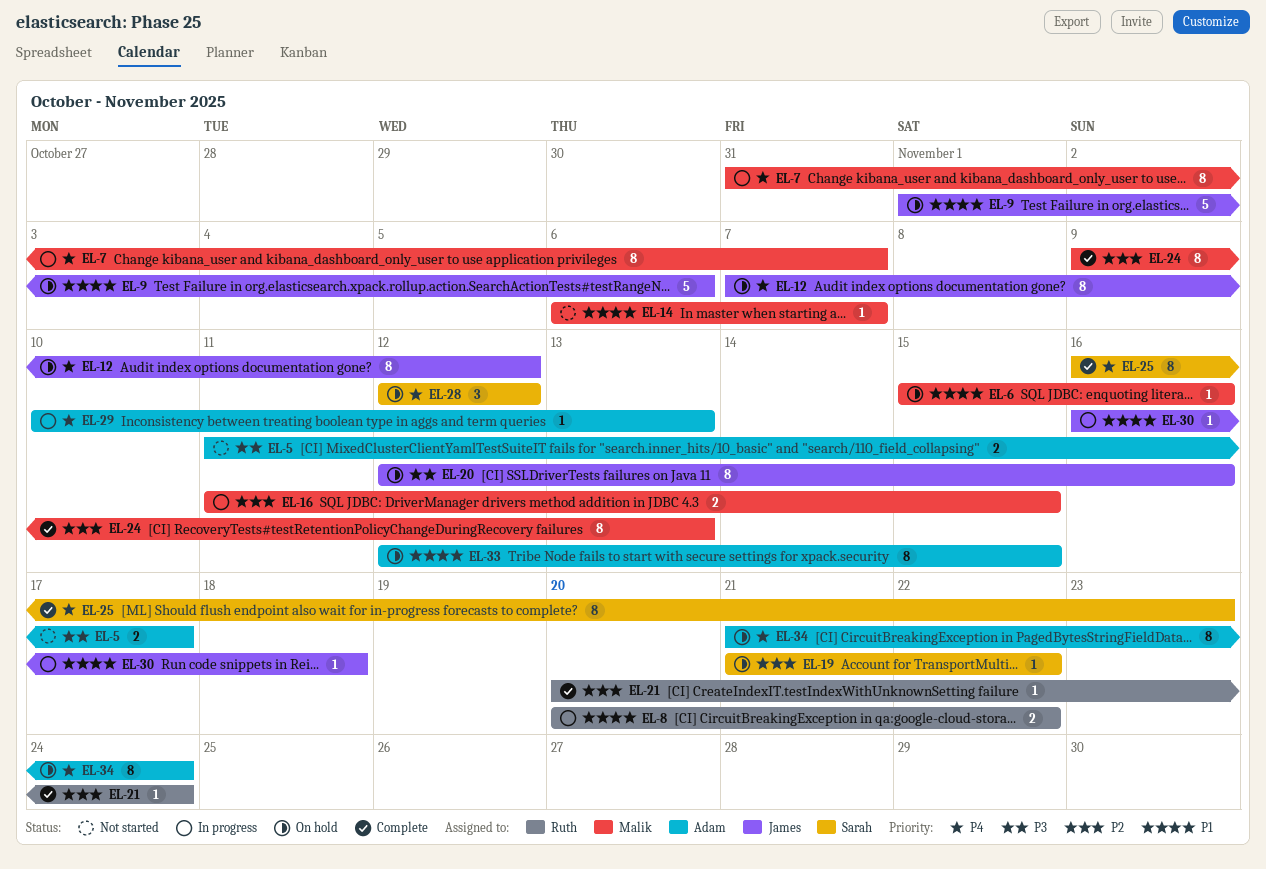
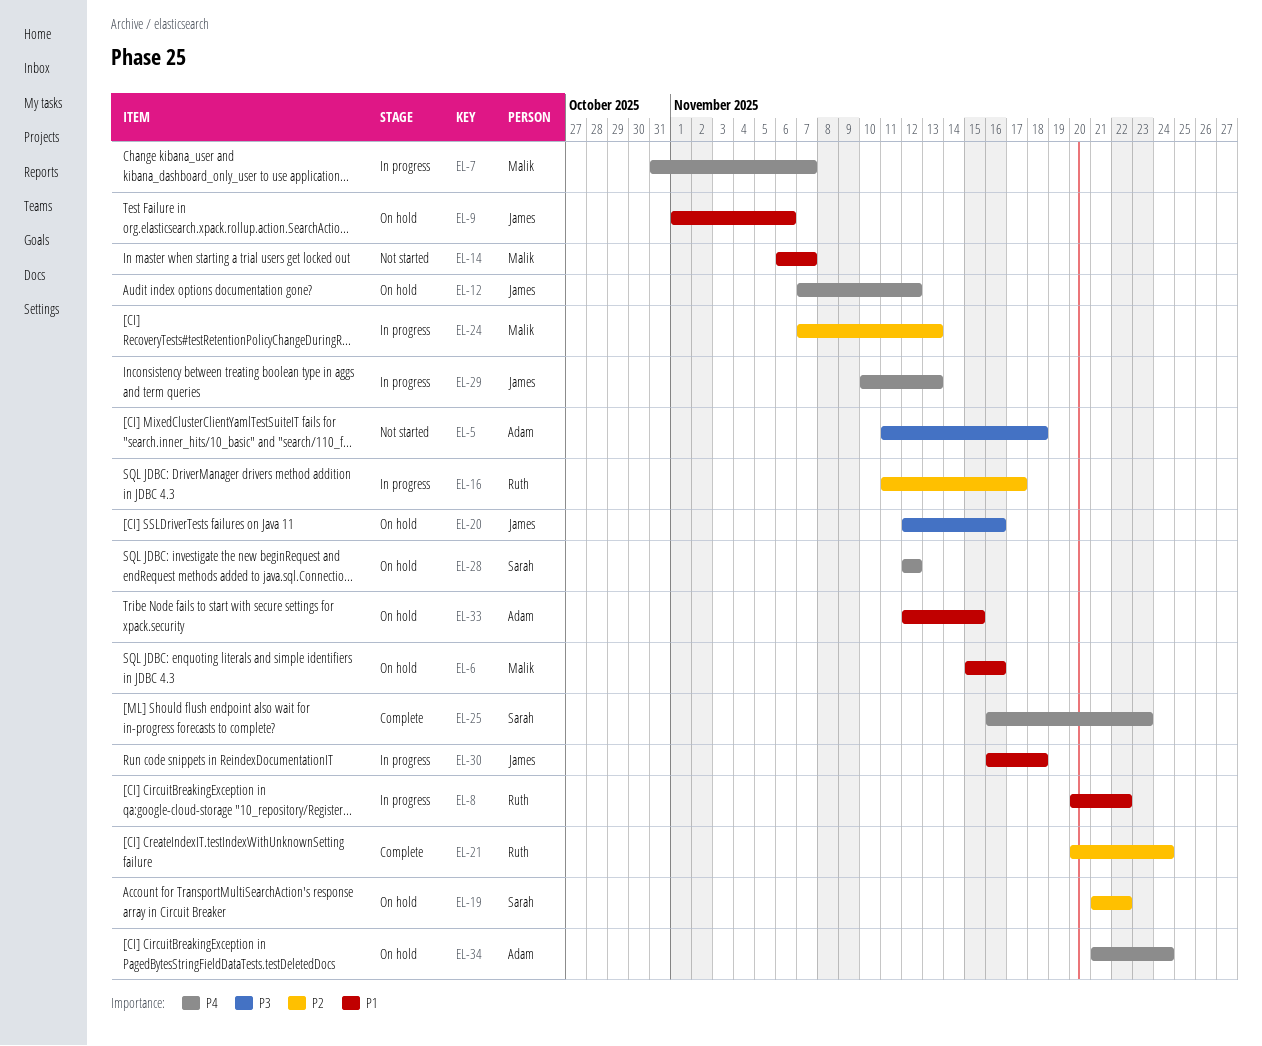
EL-5, due: Nov 17 -> Nov 18
EL-16, owner: Malik -> Ruth
EL-16, due: Nov 15 -> Nov 17
EL-24, status: Complete -> In progress
EL-24, start: Nov 9 -> Nov 7
EL-29, owner: Adam -> James

